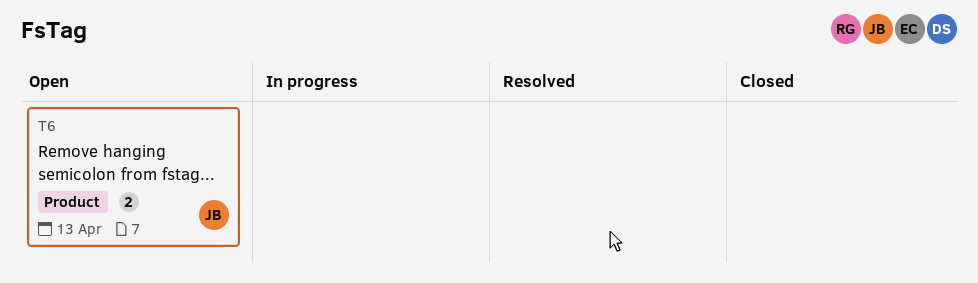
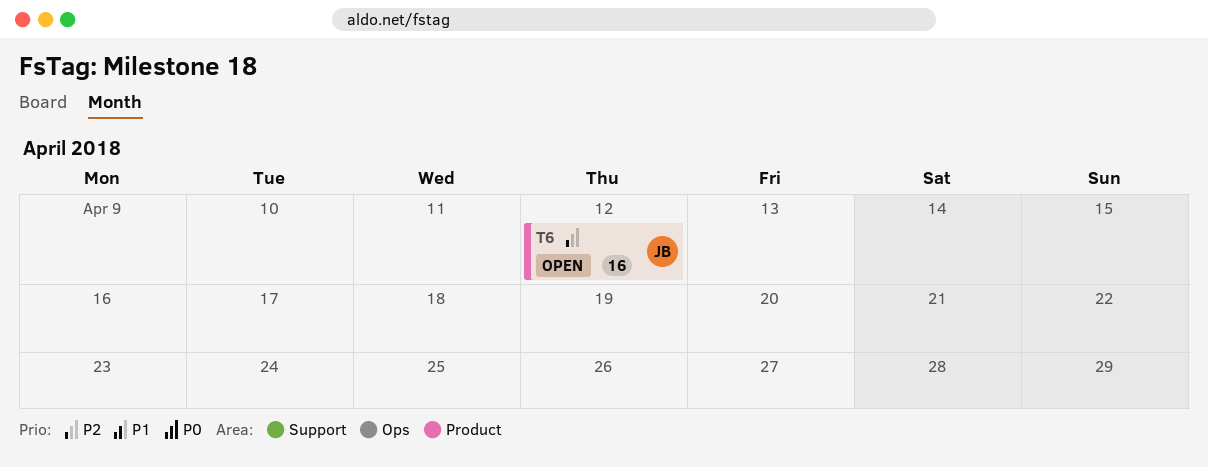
T6, estimate: 2 -> 16
T6, due: Apr 13 -> Apr 12

